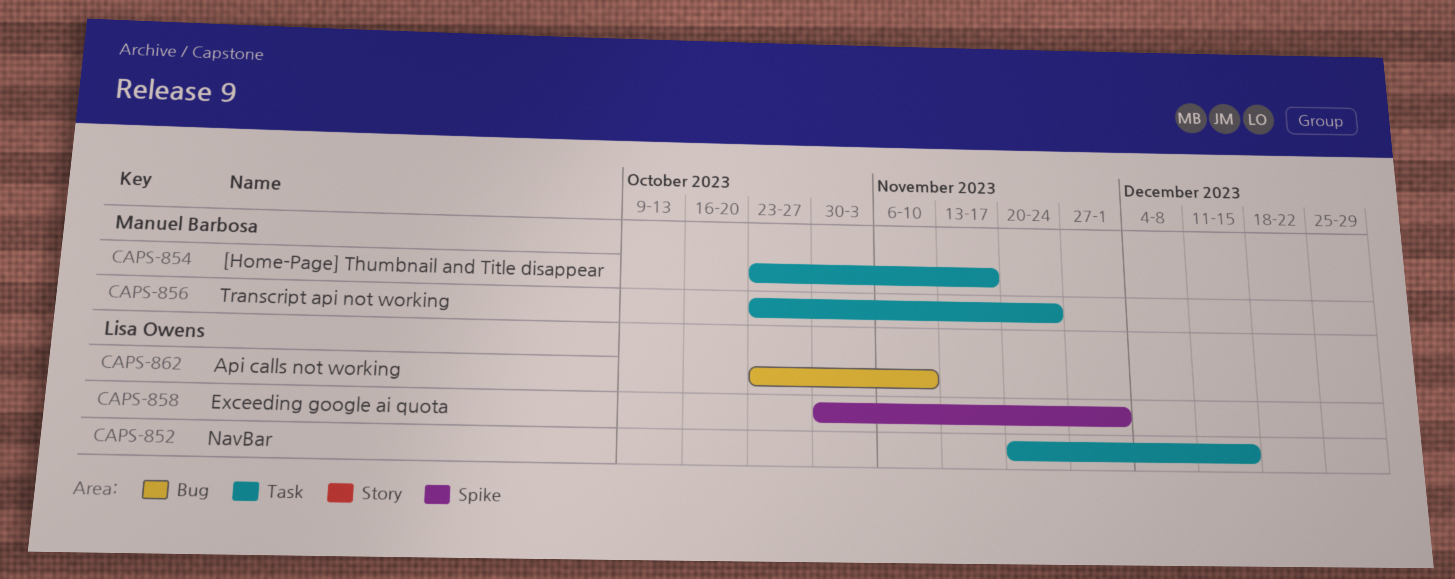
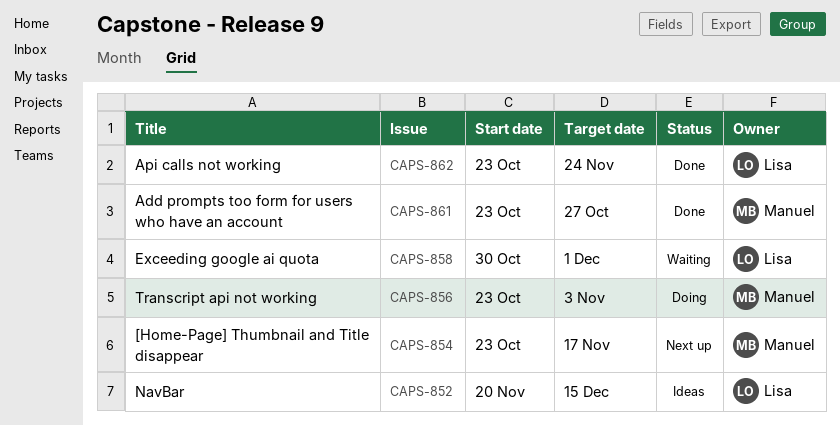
CAPS-856, due: Nov 24 -> Nov 3
CAPS-861: none -> present
CAPS-862, due: Nov 10 -> Nov 24

